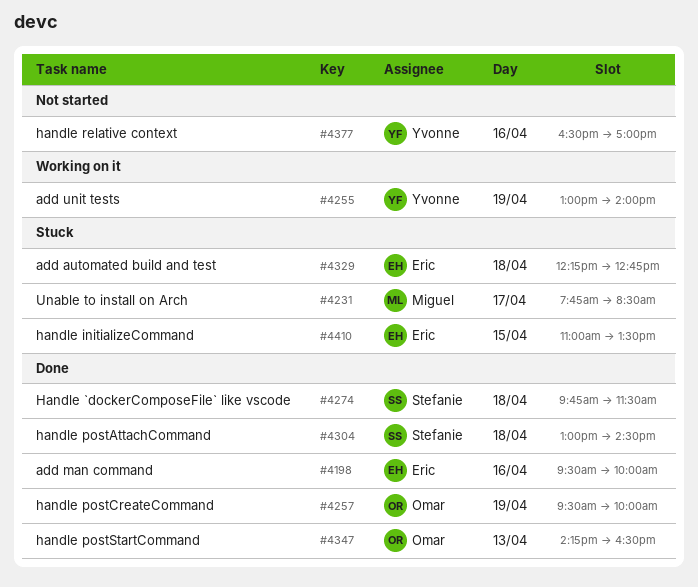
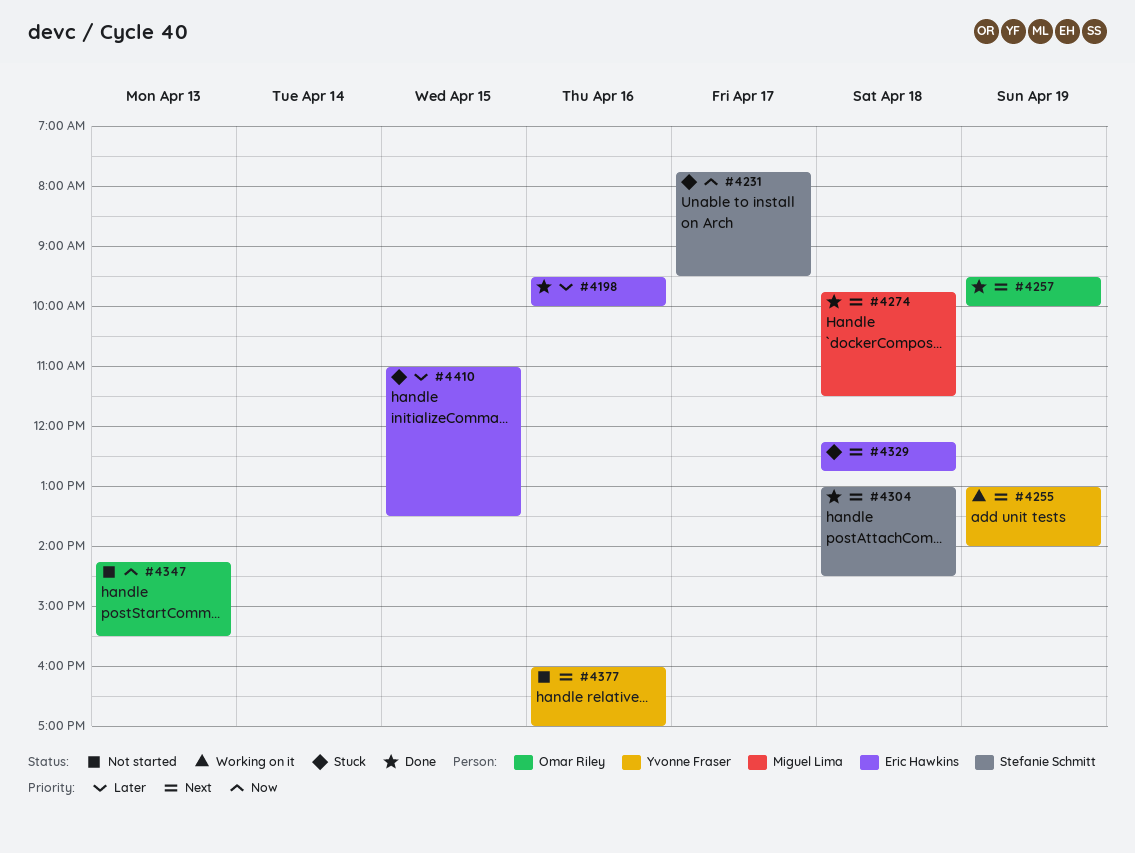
#4231, owner: Miguel Lima -> Stefanie Schmitt
#4231, ends: 08:30 -> 09:30
#4274, owner: Stefanie Schmitt -> Miguel Lima
#4347, status: Done -> Not started
#4347, ends: 16:30 -> 15:30
#4377, begins: 16:30 -> 16:00

